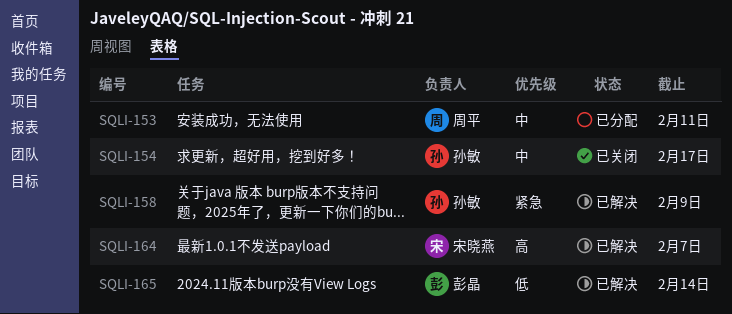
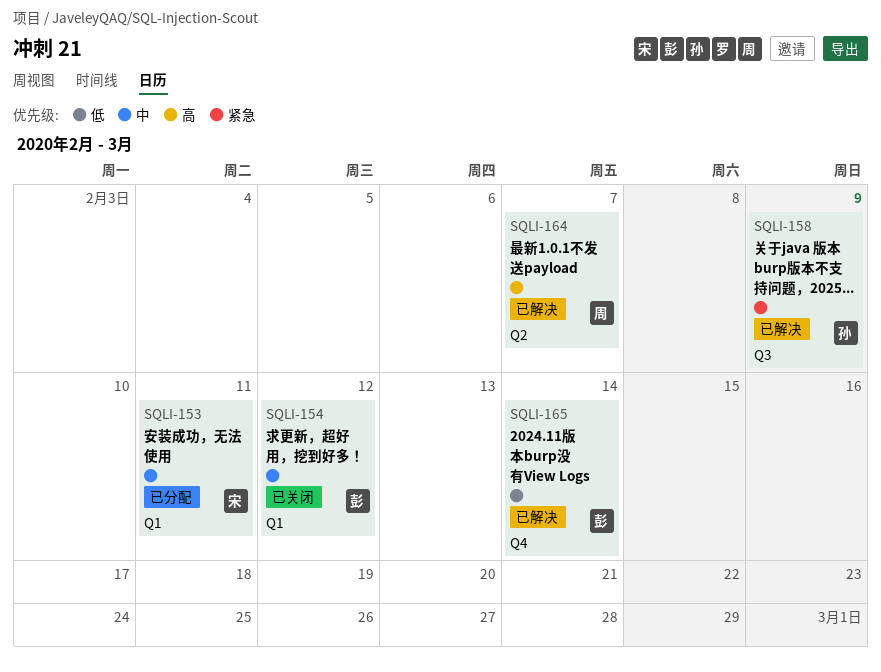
SQLI-153, owner: 周平 -> 宋晓燕
SQLI-154, owner: 孙敏 -> 彭晶
SQLI-154, due: Feb 17 -> Feb 12
SQLI-164, owner: 宋晓燕 -> 周平

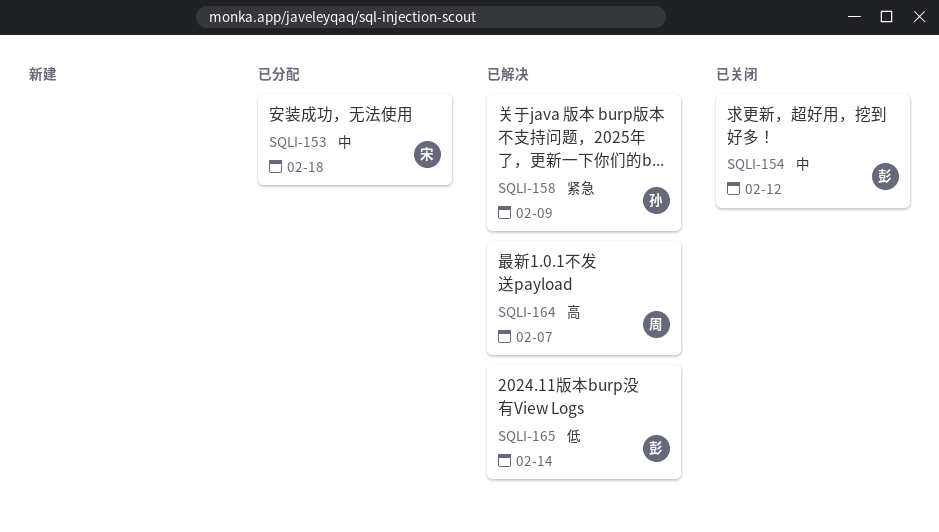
SQLI-153, due: Feb 11 -> Feb 18

